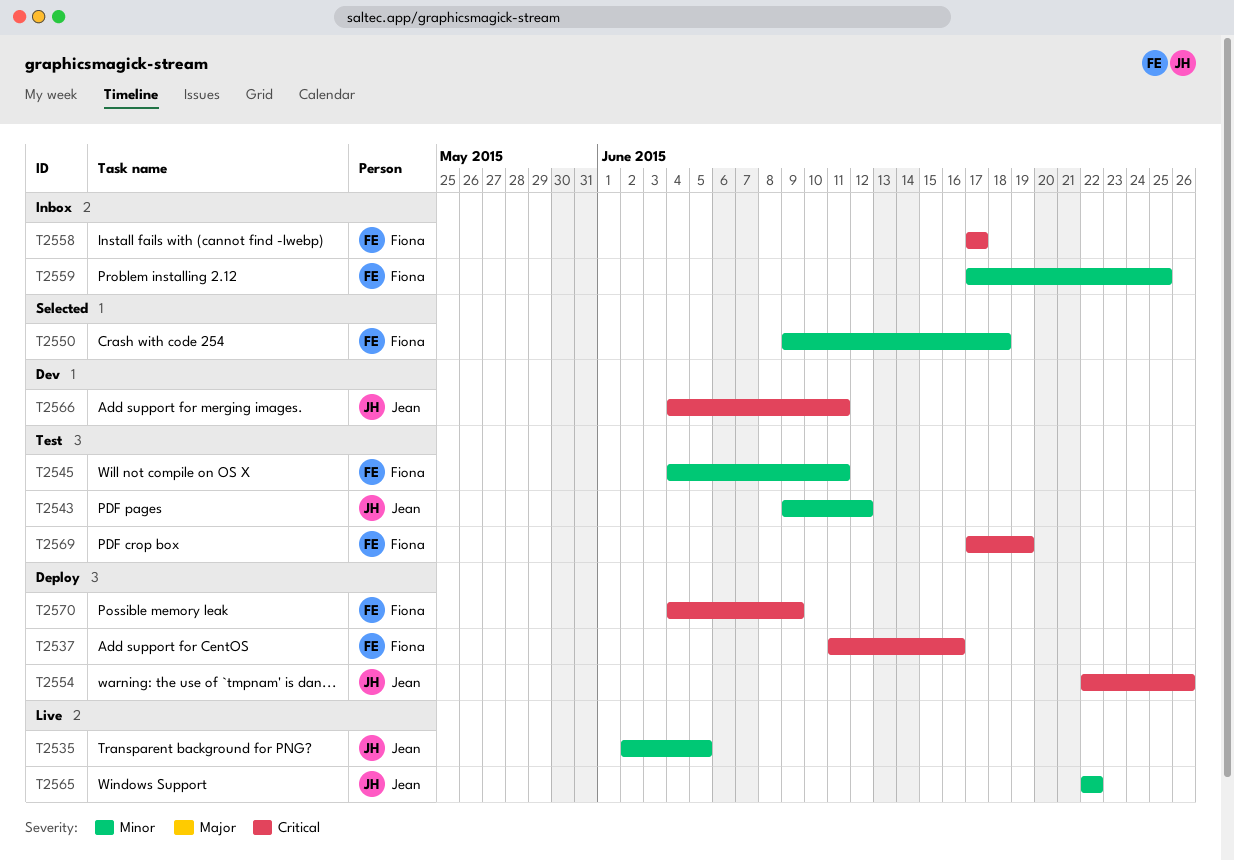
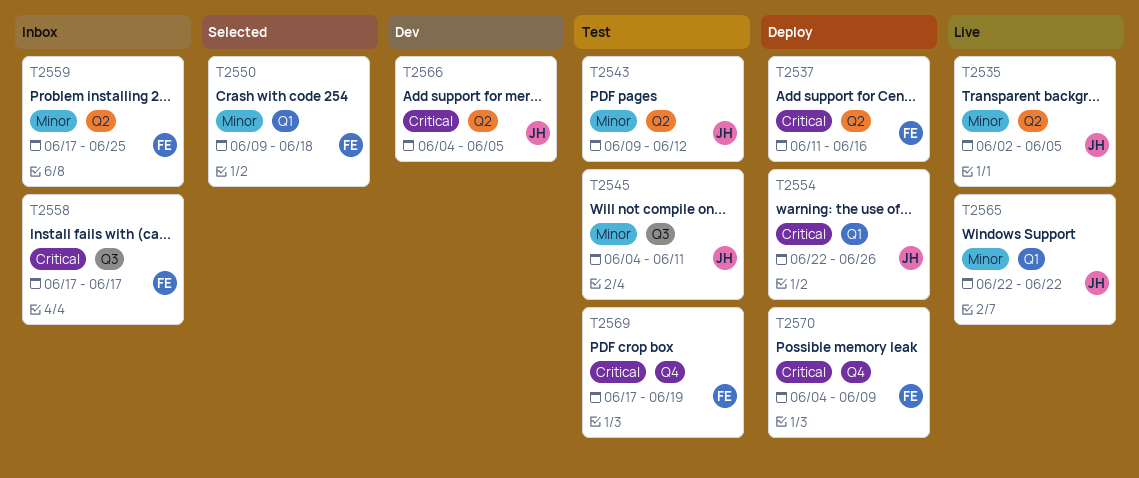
T2545, owner: Fiona -> Jean
T2566, due: Jun 11 -> Jun 5

